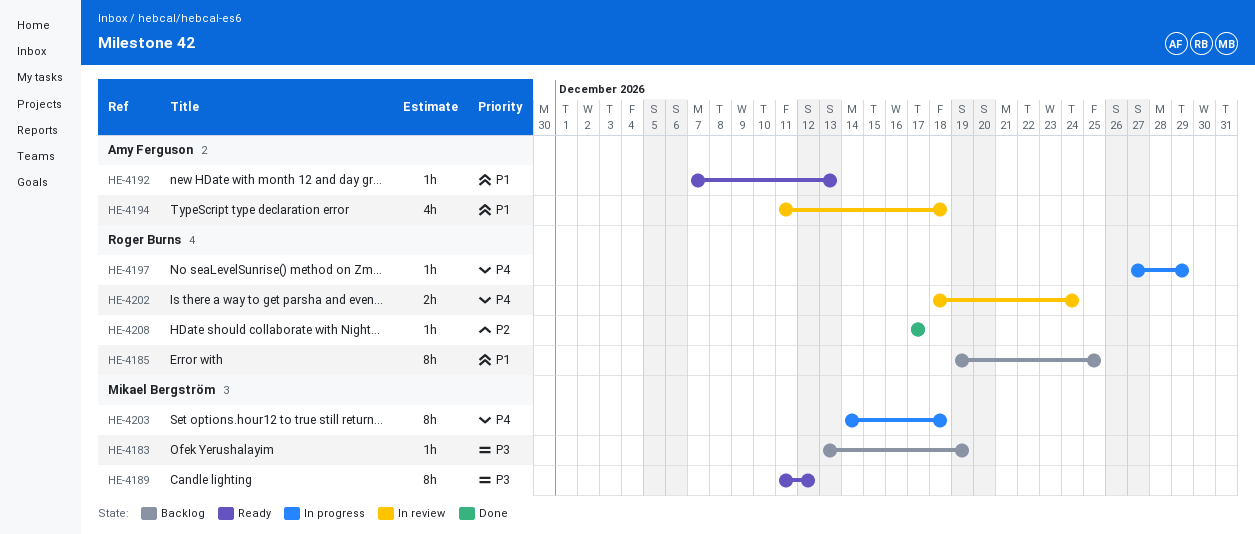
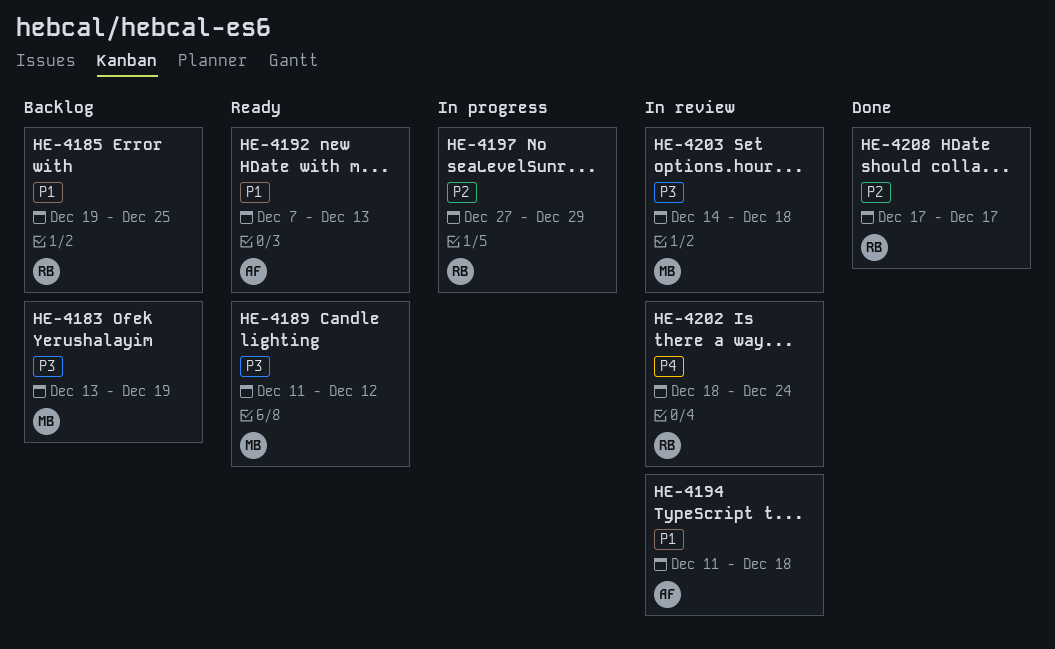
HE-4197, priority: P4 -> P2
HE-4203, status: In progress -> In review
HE-4203, priority: P4 -> P3

